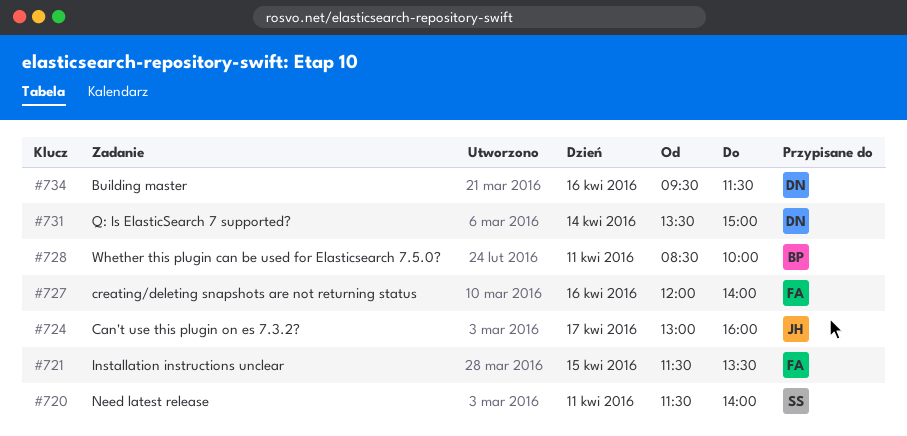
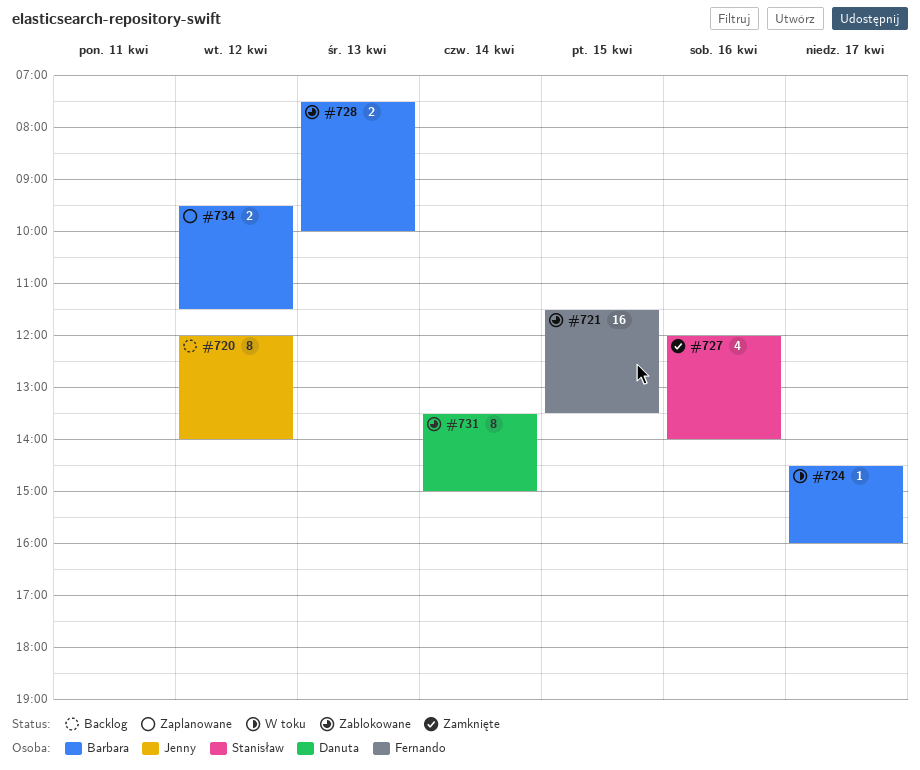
#720, owner: Stanisław -> Jenny
#720, day: Apr 11 -> Apr 12
#720, begins: 11:30 -> 12:00
#724, owner: Jenny -> Barbara
#724, begins: 13:00 -> 14:30
#727, owner: Fernando -> Stanisław
#728, day: Apr 11 -> Apr 13
#728, begins: 08:30 -> 07:30
#734, owner: Danuta -> Barbara
#734, day: Apr 16 -> Apr 12

